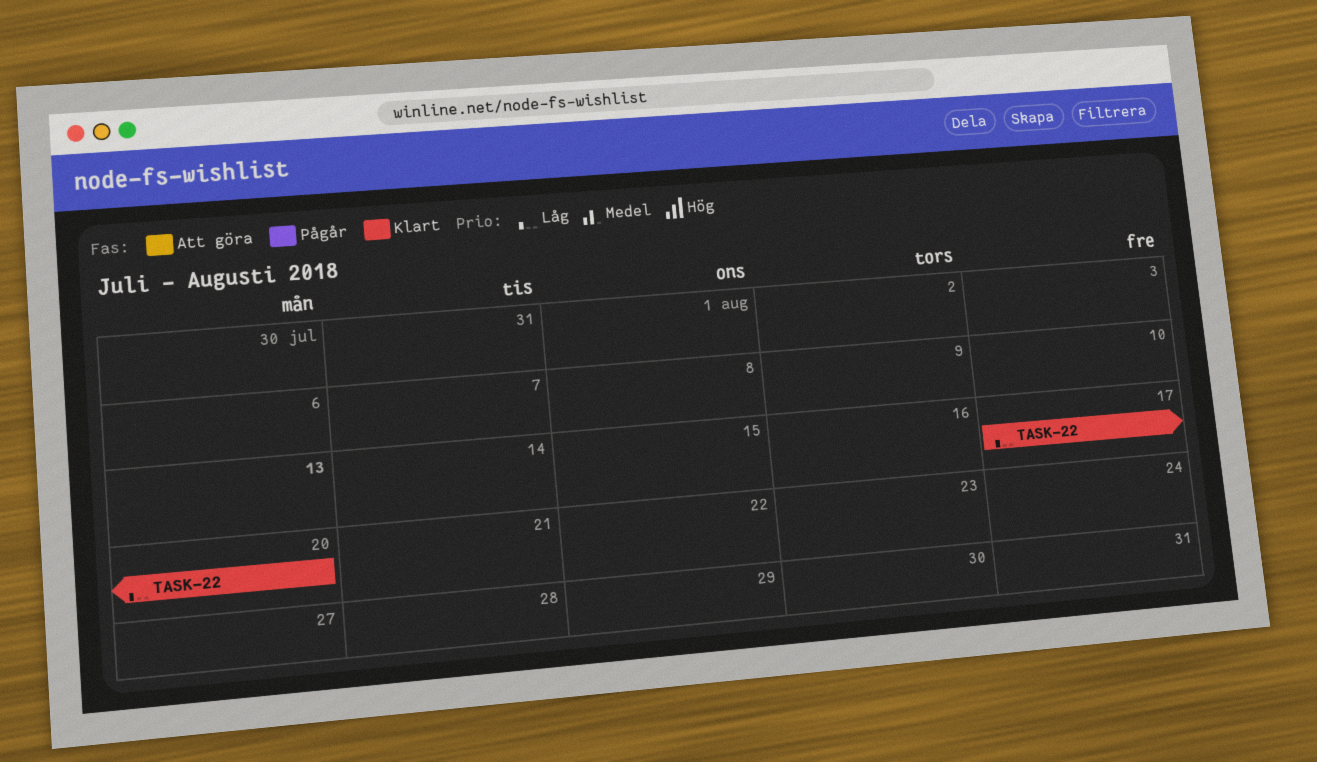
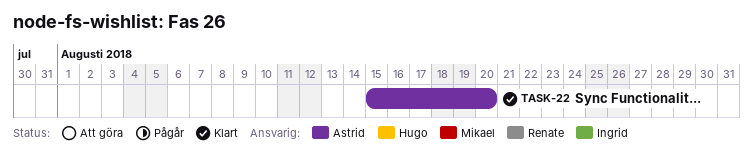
TASK-22, start: Aug 17 -> Aug 15

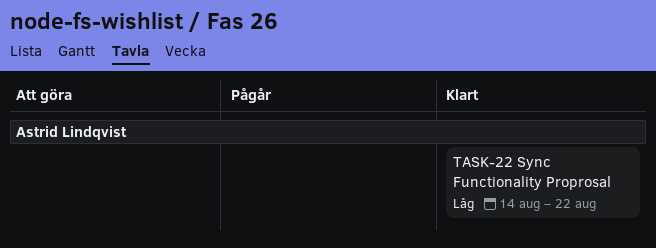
TASK-22, start: Aug 15 -> Aug 14
TASK-22, due: Aug 20 -> Aug 22

